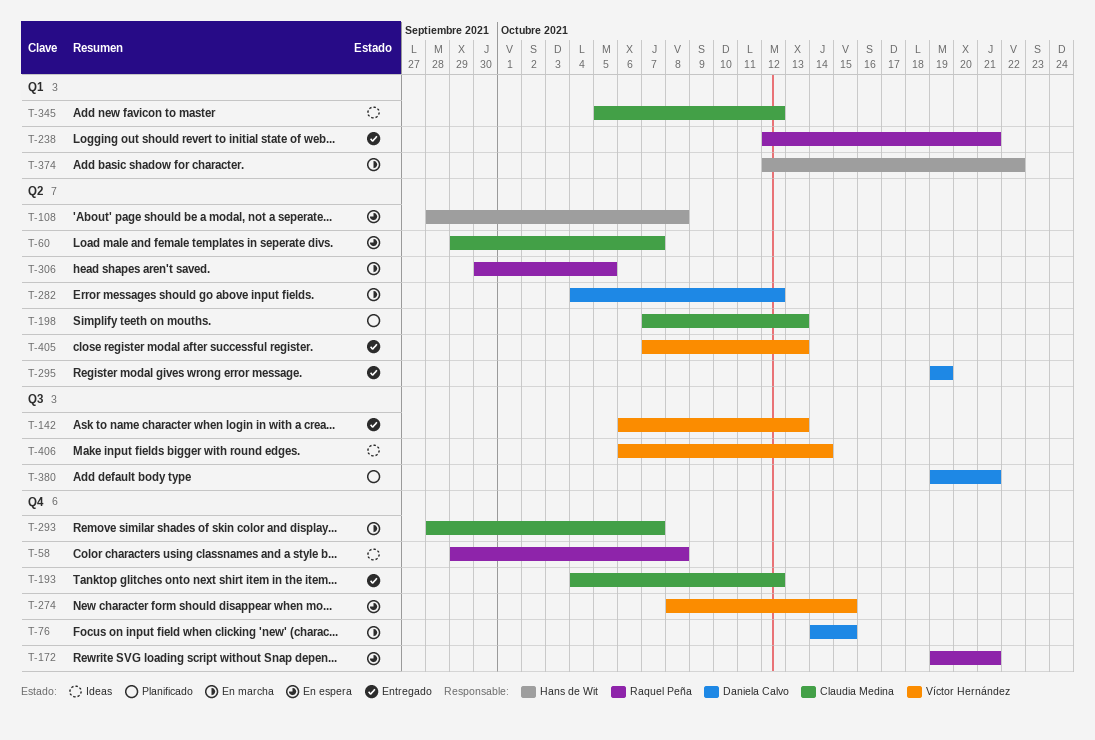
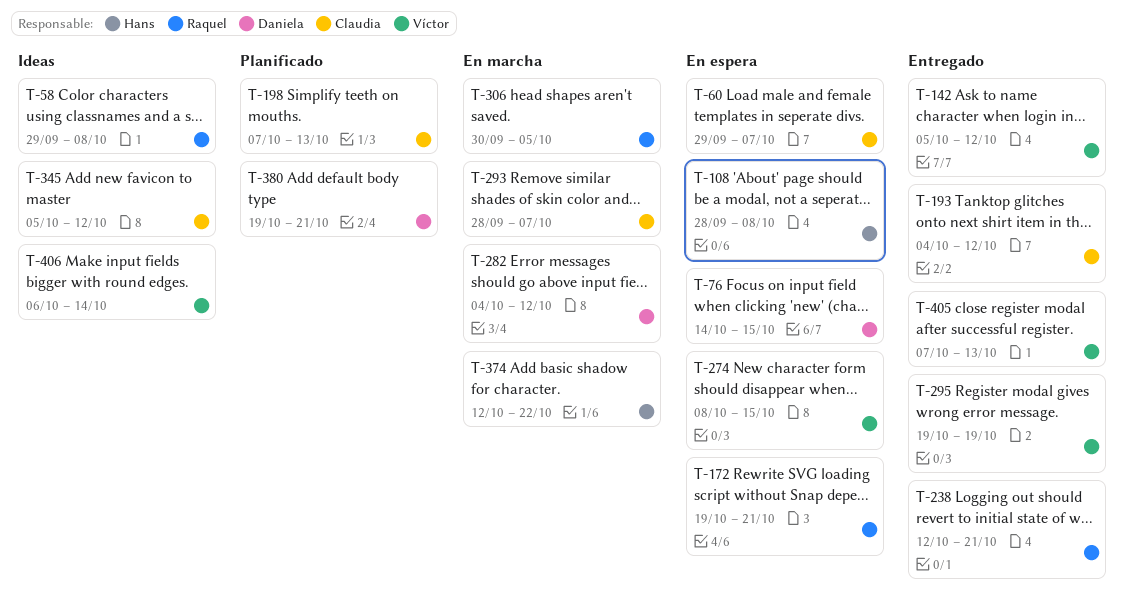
T-76, status: En marcha -> En espera
T-142, start: Oct 6 -> Oct 5
T-142, due: Oct 13 -> Oct 12
T-295, owner: Daniela Calvo -> Víctor Hernández

